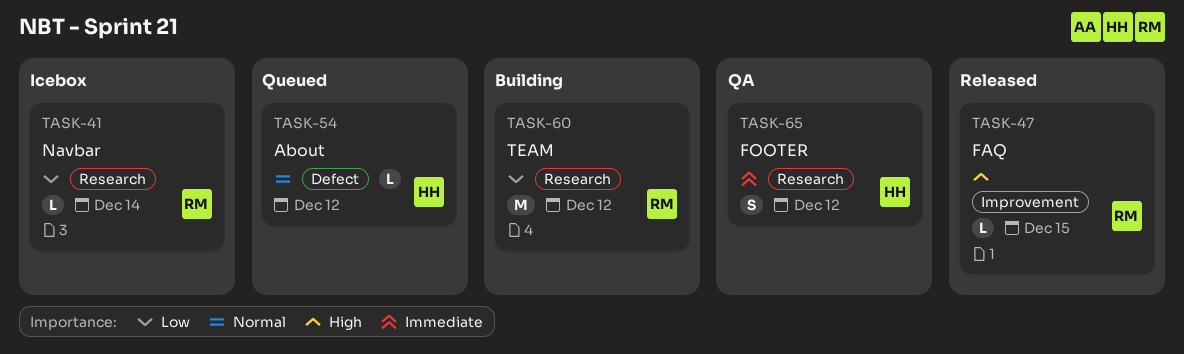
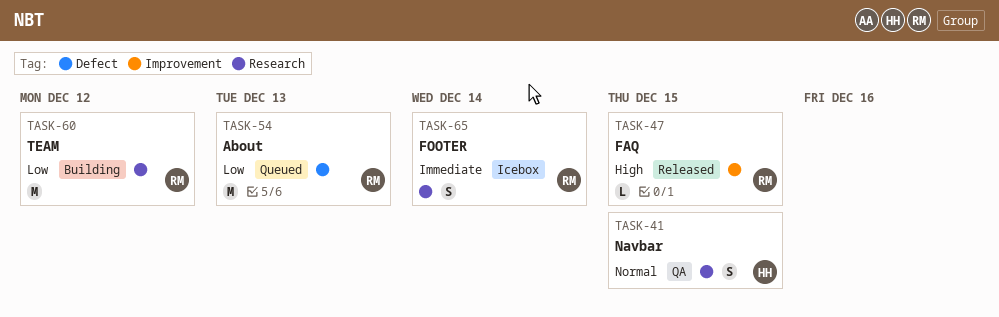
TASK-41, status: Icebox -> QA
TASK-41, owner: RM -> HH
TASK-41, priority: Low -> Normal
TASK-41, estimate: L -> S
TASK-41, due: Dec 14 -> Dec 15
TASK-54, owner: HH -> RM
TASK-54, priority: Normal -> Low
TASK-54, estimate: L -> M
TASK-54, due: Dec 12 -> Dec 13
TASK-65, status: QA -> Icebox
TASK-65, owner: HH -> RM
TASK-65, due: Dec 12 -> Dec 14

